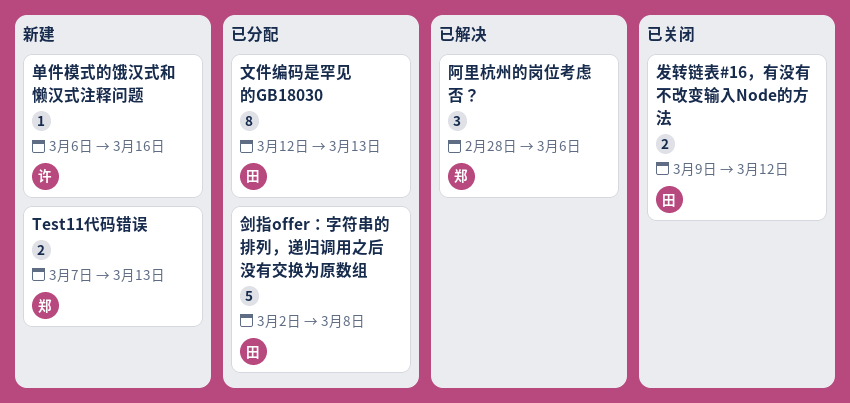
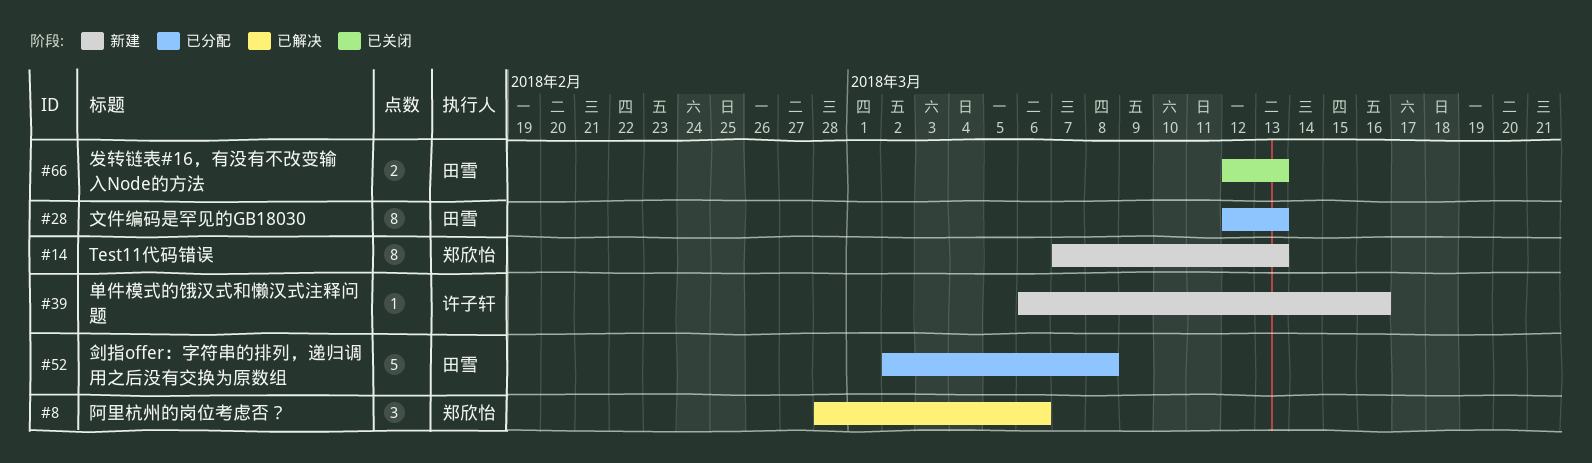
Test11代码错误, estimate: 2 -> 8
发转链表#16，有没有不改变输入Node的方法, start: Mar 9 -> Mar 12
发转链表#16，有没有不改变输入Node的方法, due: Mar 12 -> Mar 13

